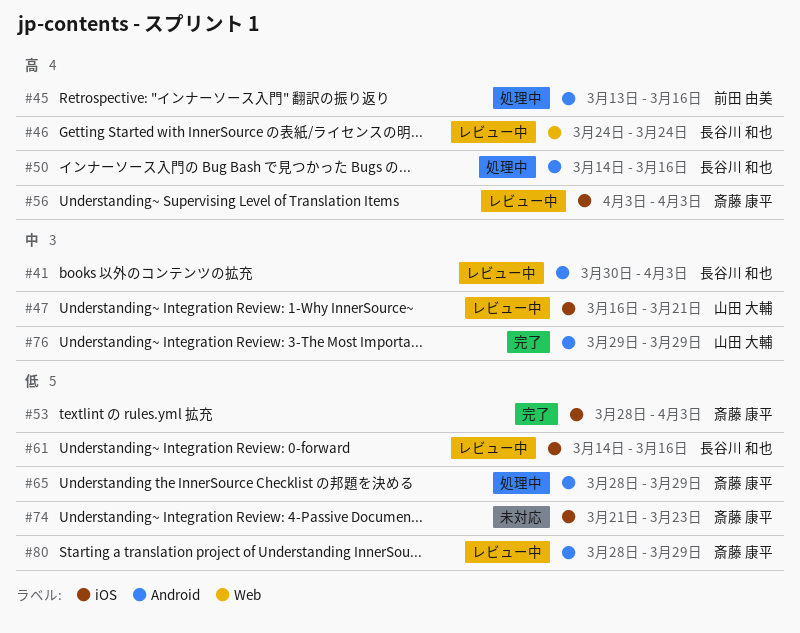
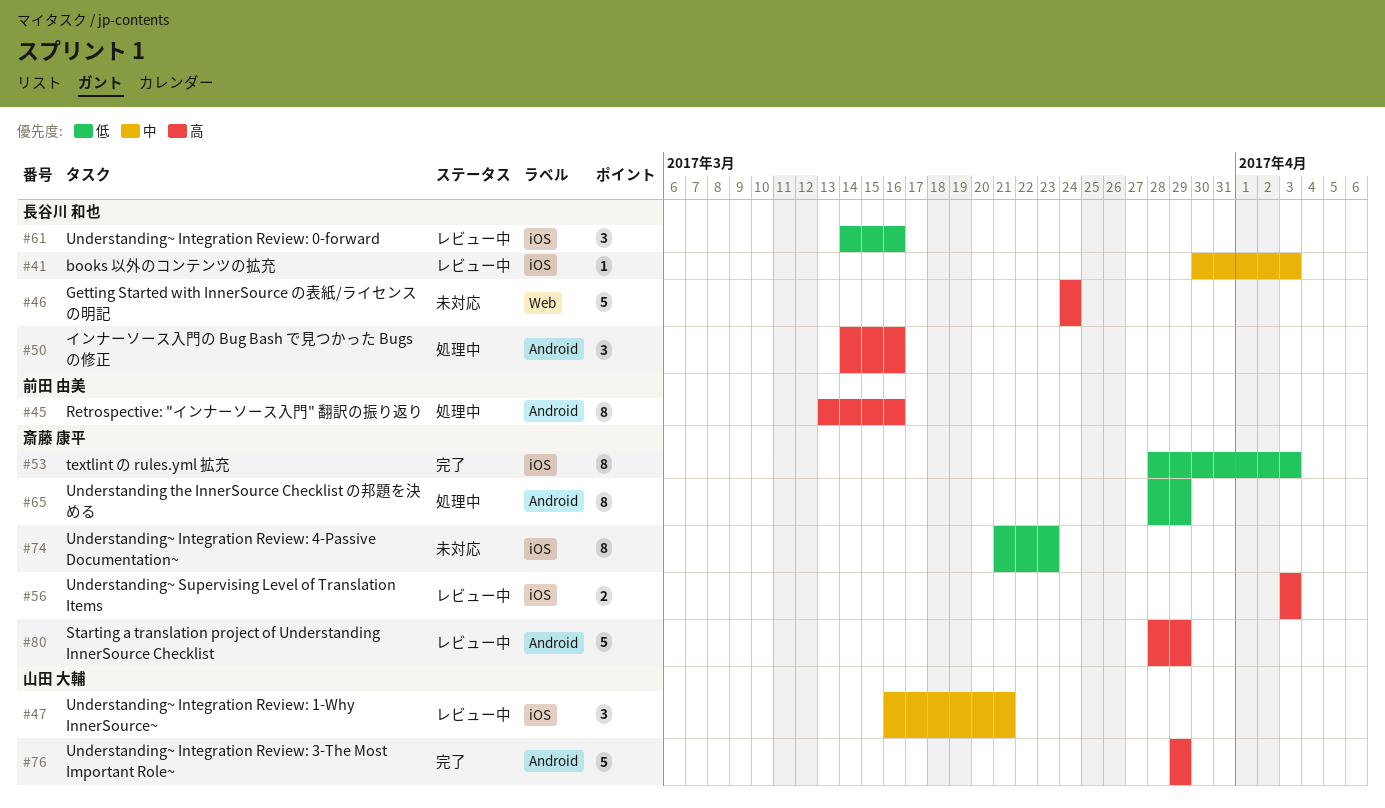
#41, label: Android -> iOS
#46, status: レビュー中 -> 未対応
#76, priority: 中 -> 高
#80, priority: 低 -> 高

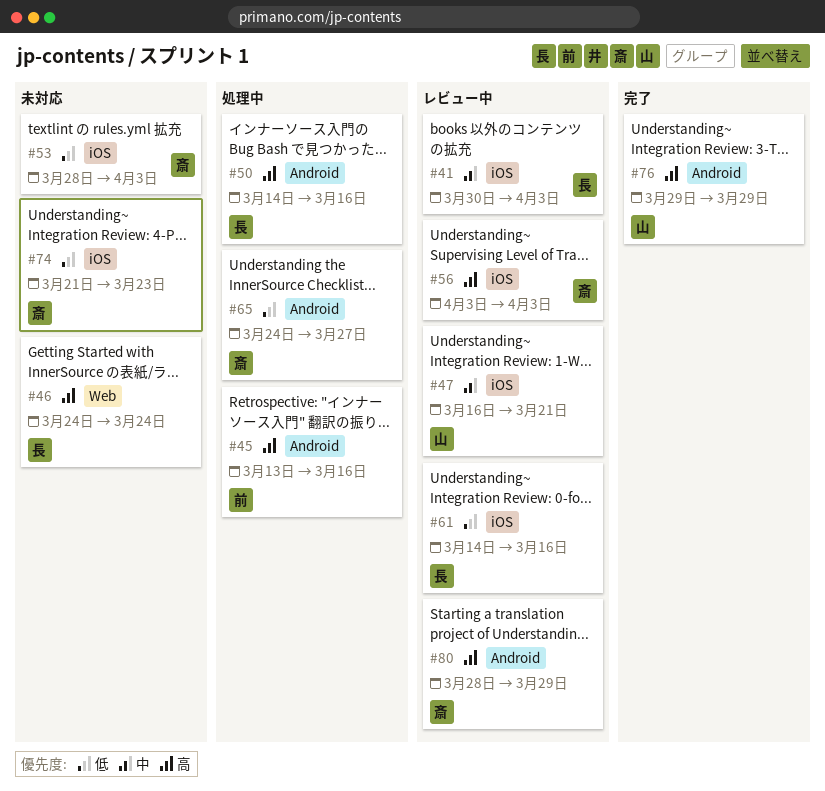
#53, status: 完了 -> 未対応
#65, start: Mar 28 -> Mar 24
#65, due: Mar 29 -> Mar 27

